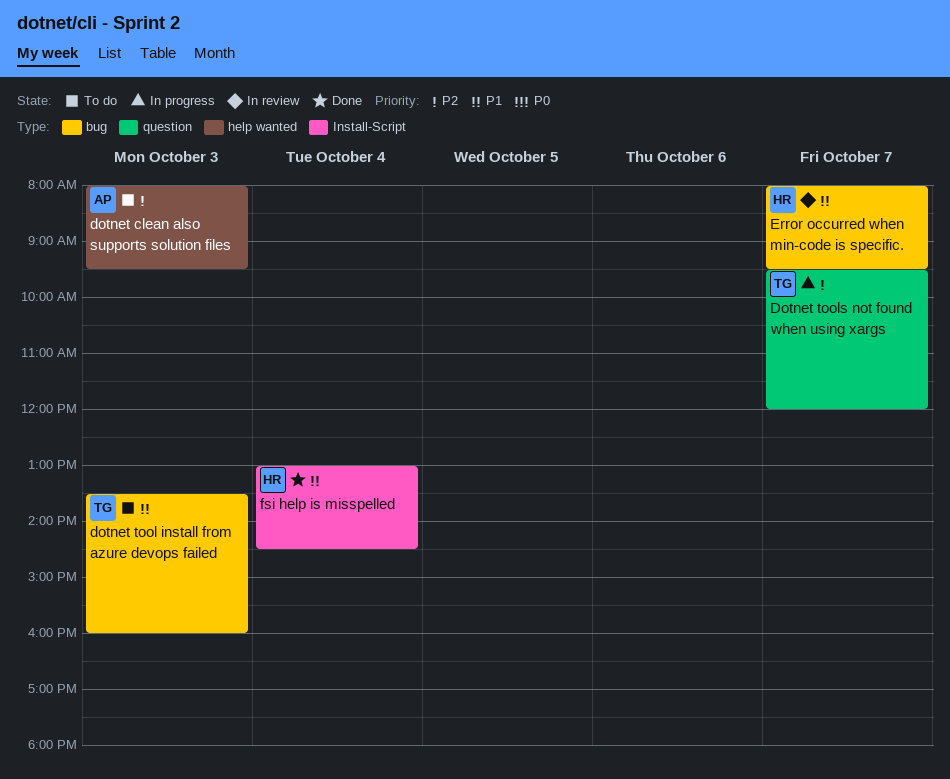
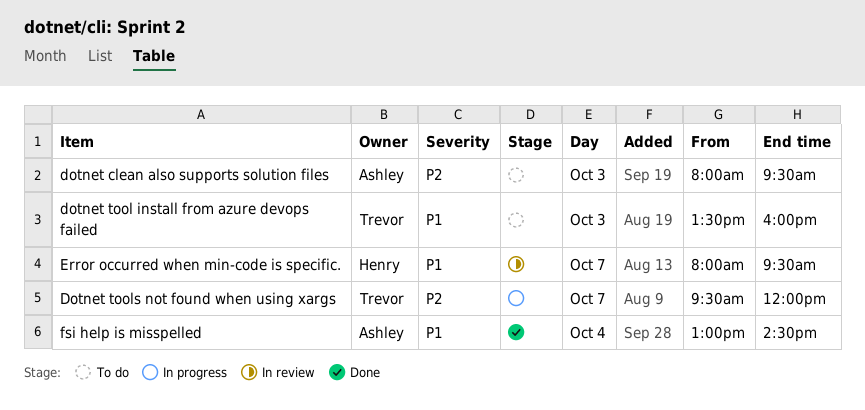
fsi help is misspelled, owner: Henry -> Ashley

